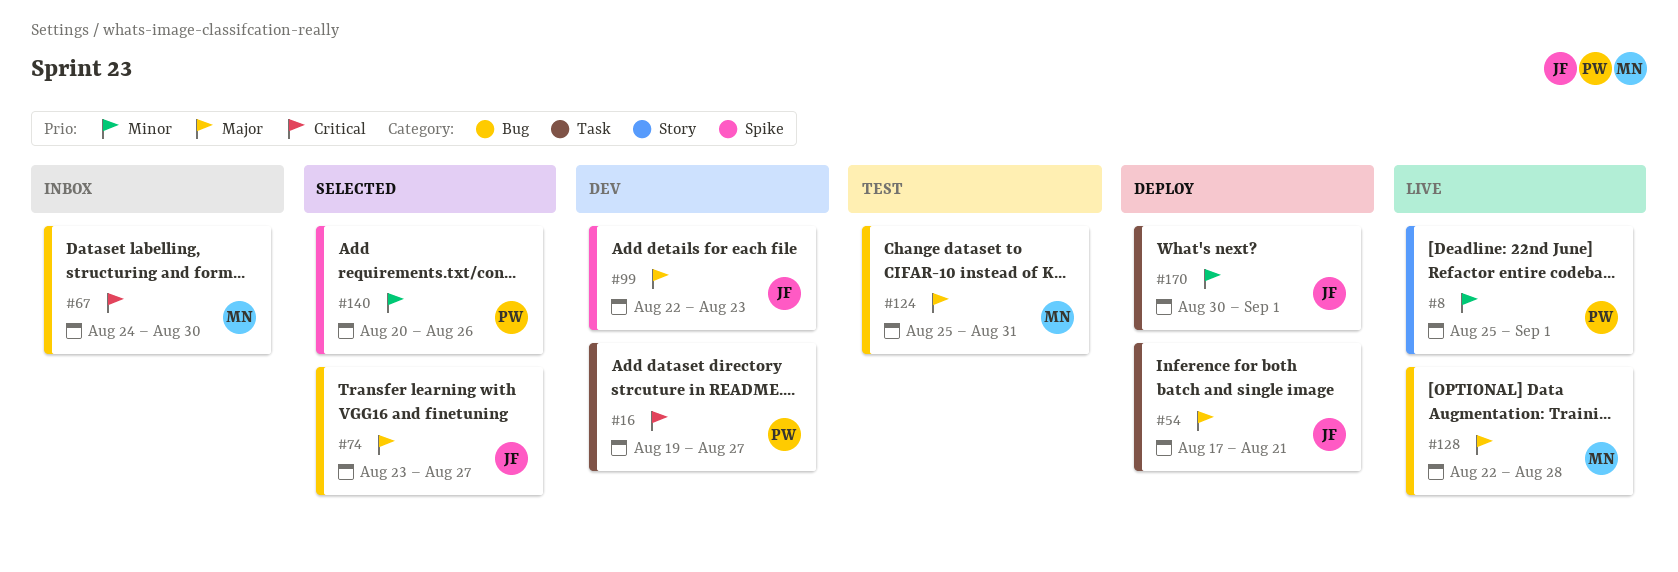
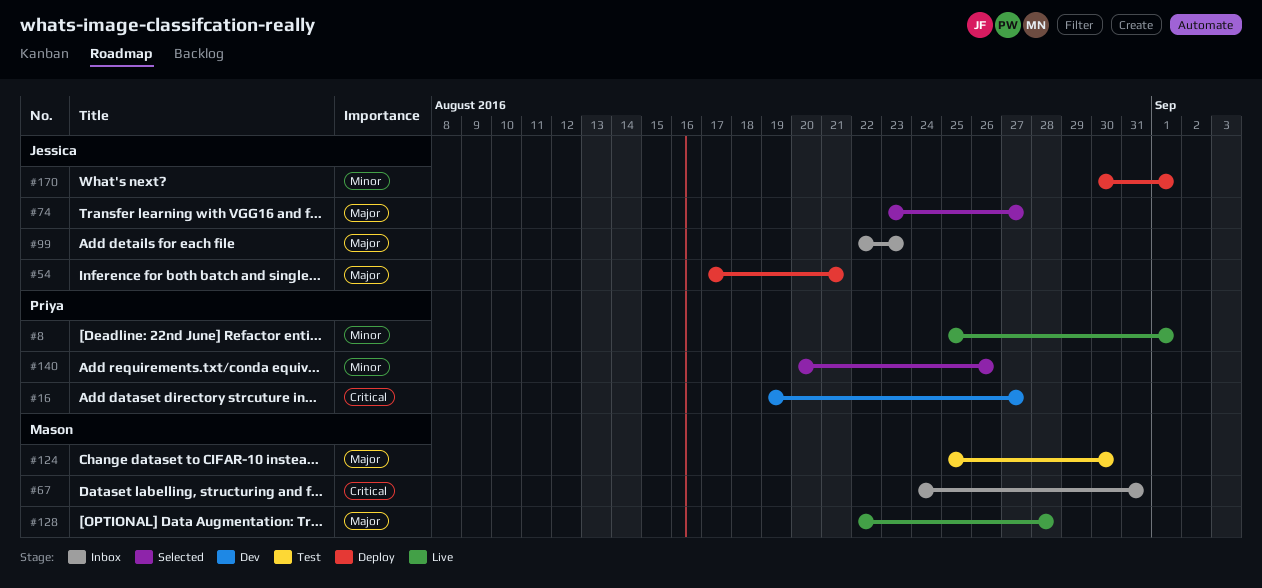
#67, due: Aug 30 -> Aug 31
#99, status: Dev -> Inbox
#124, due: Aug 31 -> Aug 30

